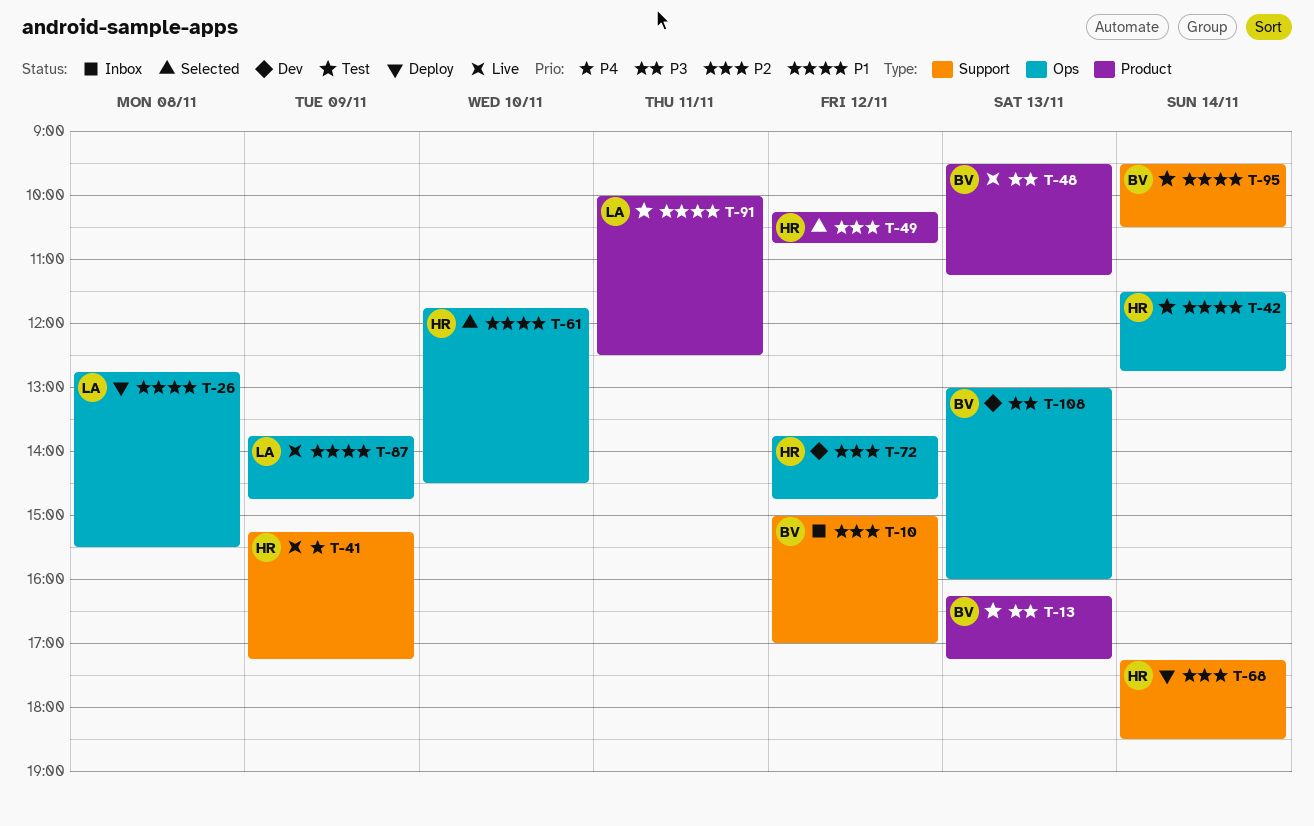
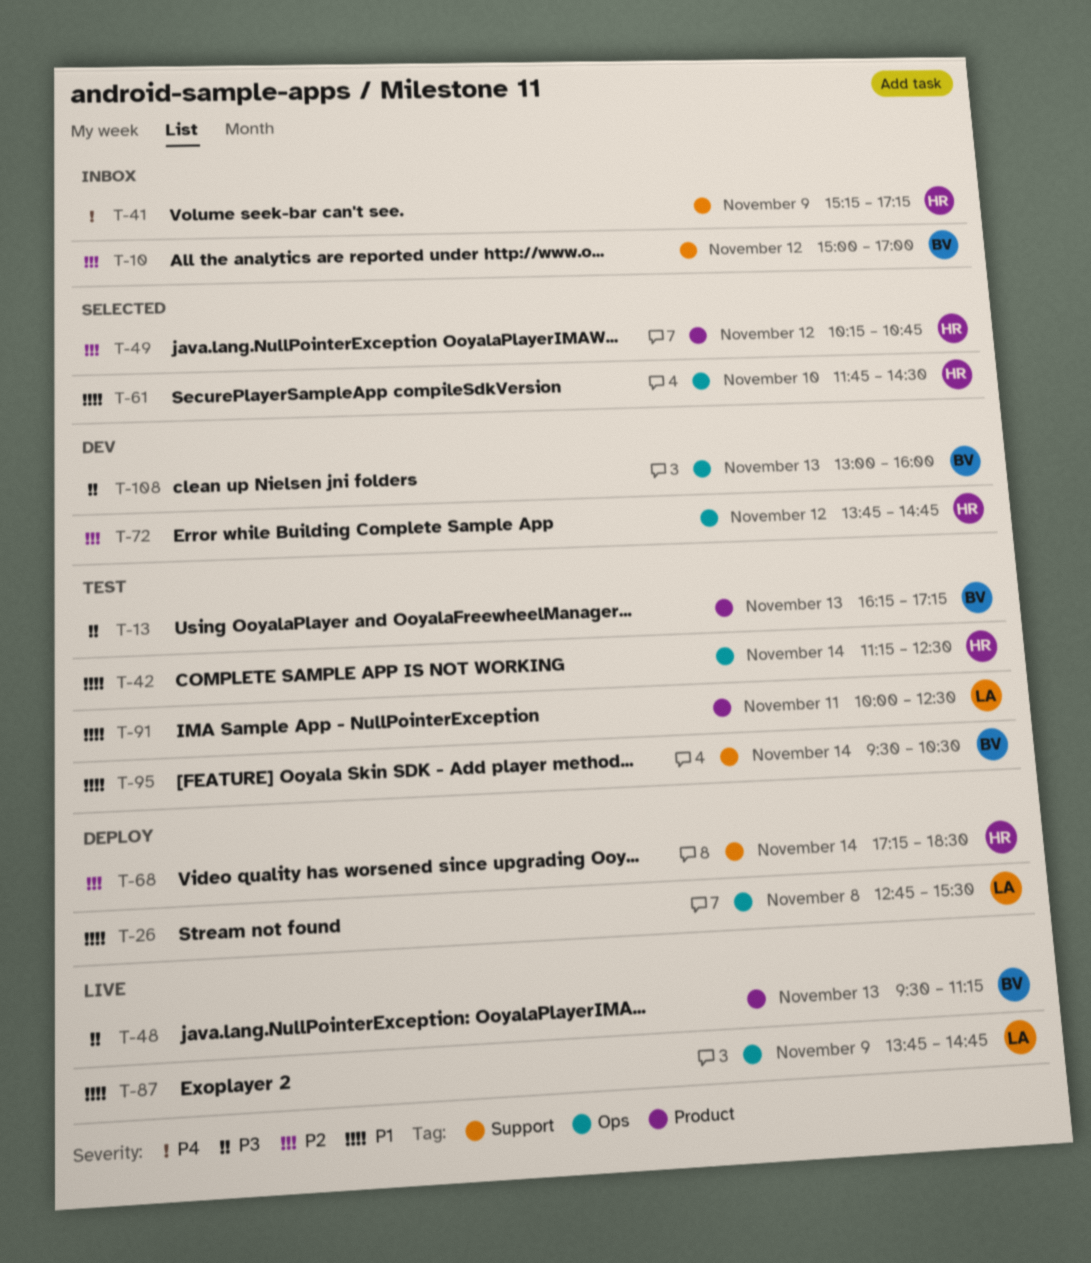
T-41, status: Live -> Inbox
T-42, begins: 11:30 -> 11:15
T-42, ends: 12:45 -> 12:30

